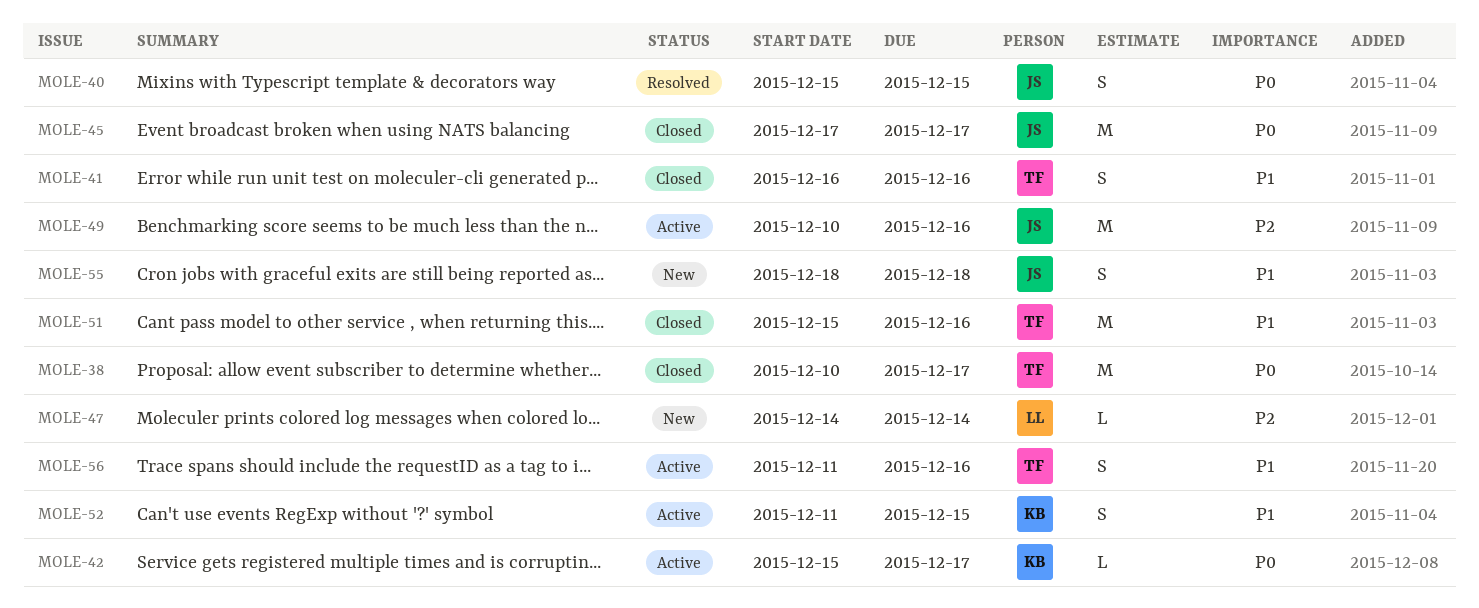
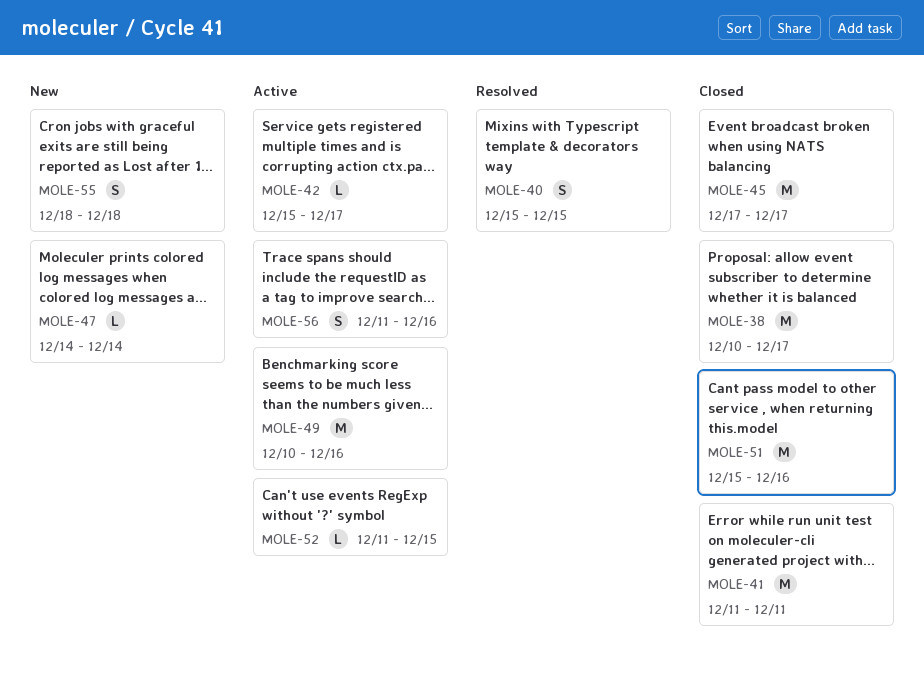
MOLE-41, estimate: S -> M
MOLE-41, start: Dec 16 -> Dec 11
MOLE-41, due: Dec 16 -> Dec 11
MOLE-52, estimate: S -> L

